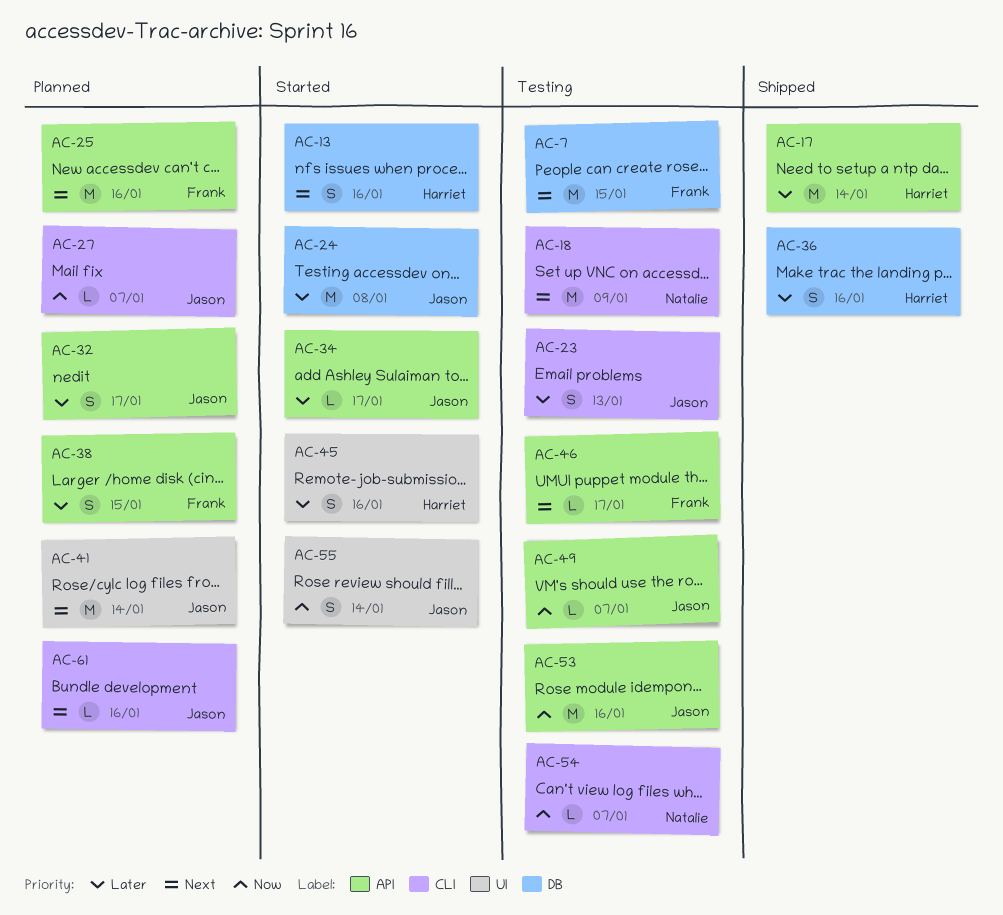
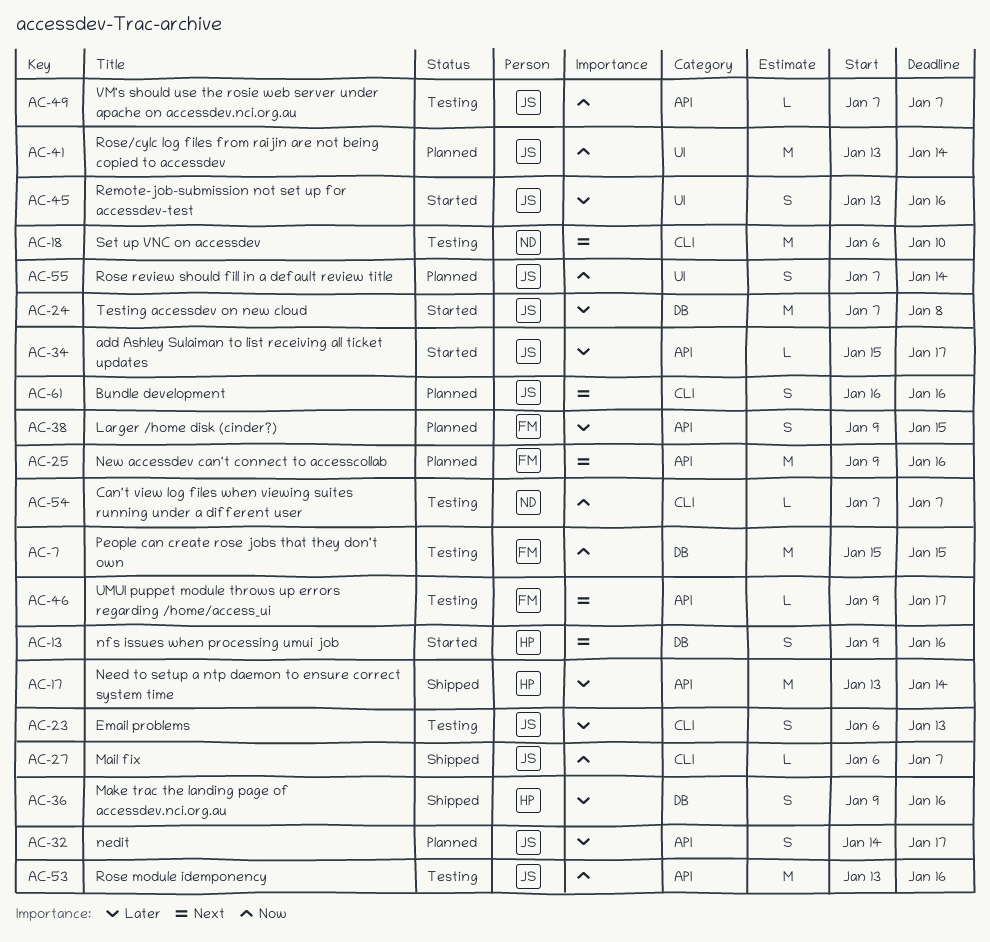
AC-7, priority: Next -> Now
AC-18, due: Jan 9 -> Jan 10
AC-27, status: Planned -> Shipped
AC-41, priority: Next -> Now
AC-45, owner: Harriet -> Jason
AC-55, status: Started -> Planned
AC-61, estimate: L -> S

